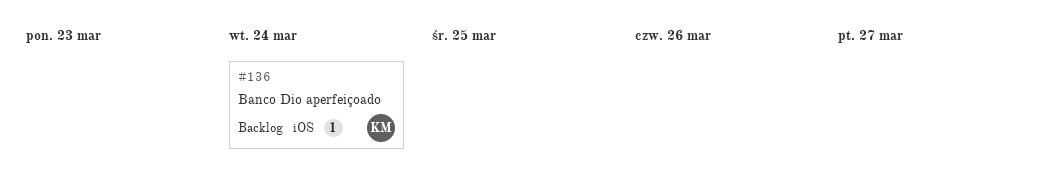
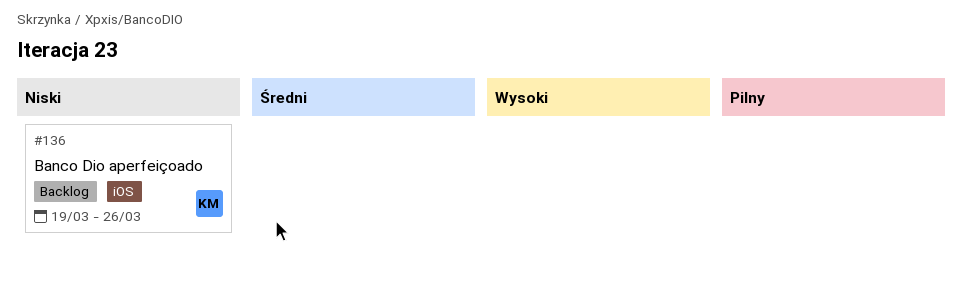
#136, due: Mar 24 -> Mar 26

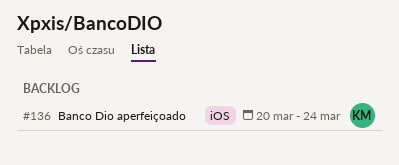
#136, start: Mar 19 -> Mar 20
#136, due: Mar 26 -> Mar 24

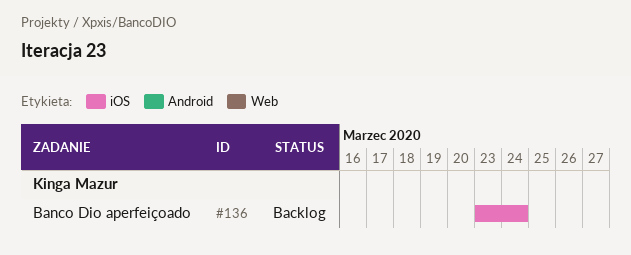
#136, start: Mar 20 -> Mar 23

